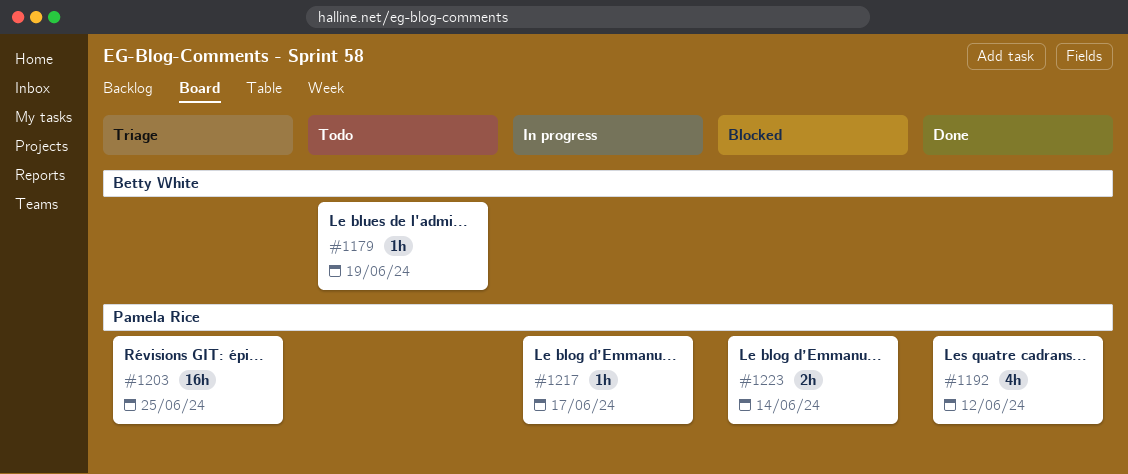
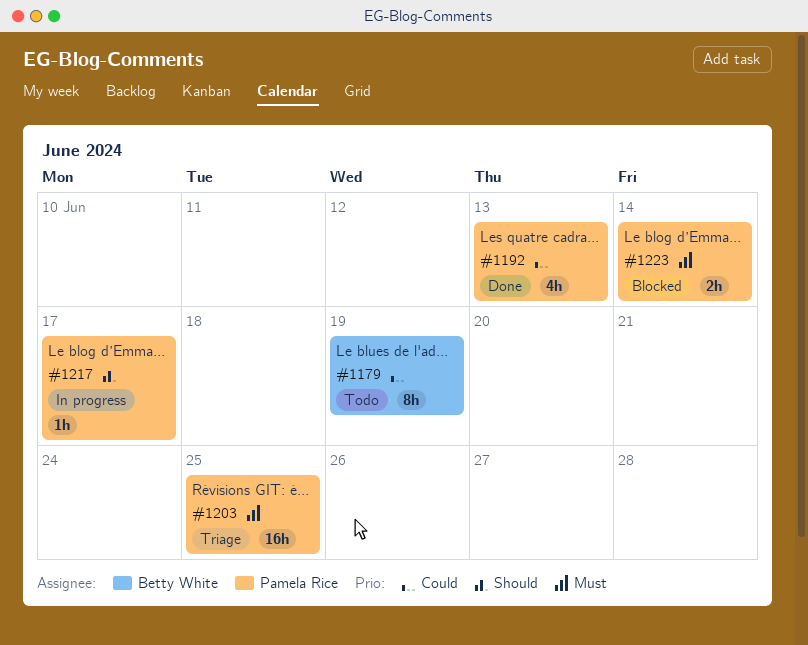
#1179, estimate: 1h -> 8h
#1192, due: Jun 12 -> Jun 13

